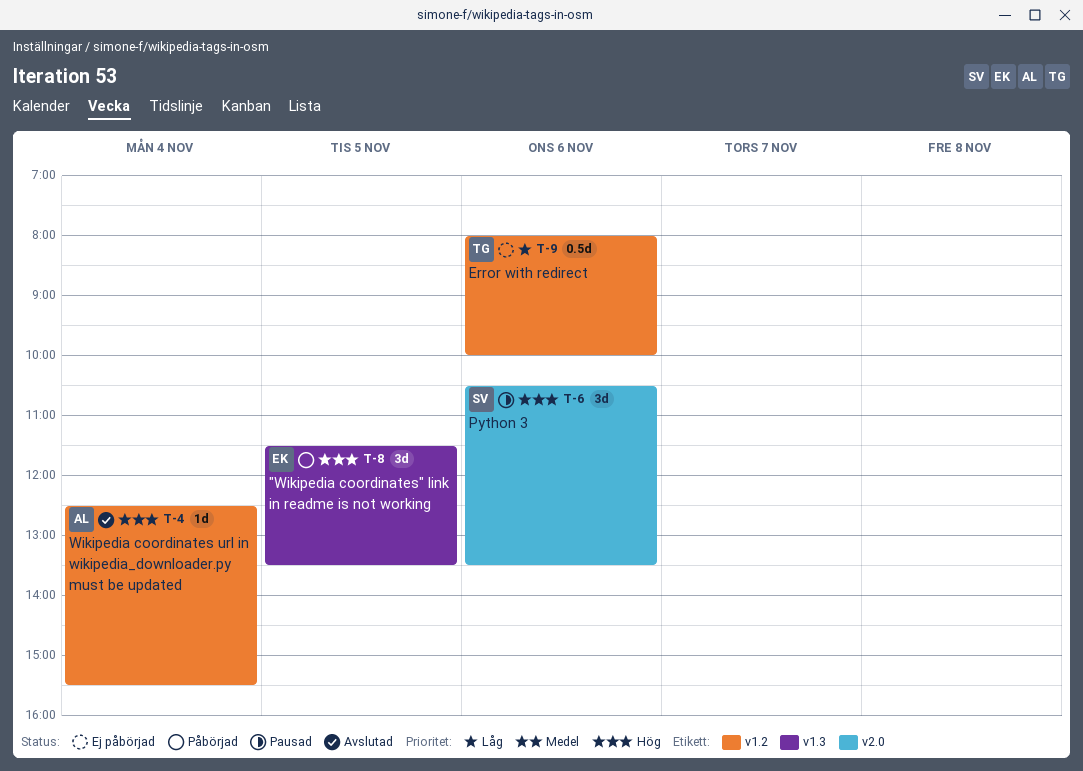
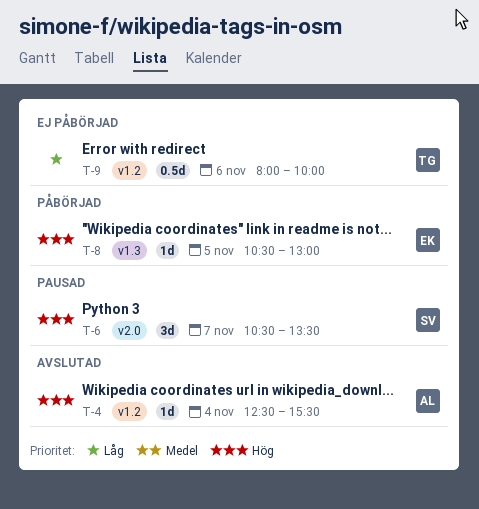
T-6, day: Nov 6 -> Nov 7
T-8, estimate: 3d -> 1d
T-8, begins: 11:30 -> 10:30
T-8, ends: 13:30 -> 13:00

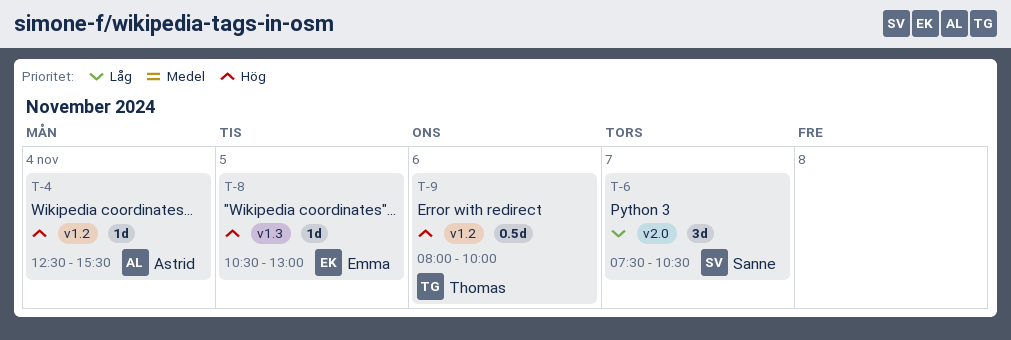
T-6, priority: Hög -> Låg
T-6, begins: 10:30 -> 07:30
T-6, ends: 13:30 -> 10:30
T-9, priority: Låg -> Hög

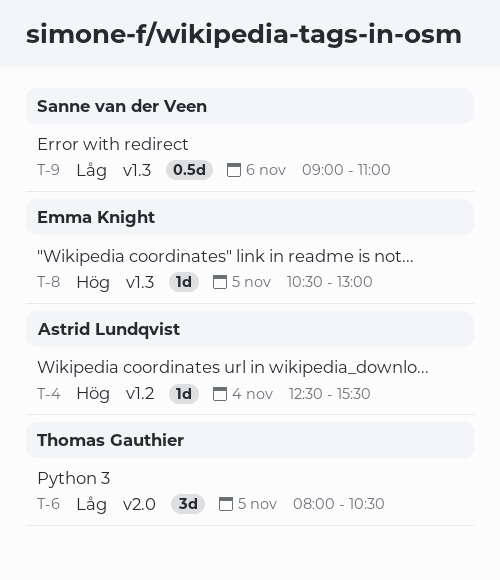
T-6, owner: Sanne van der Veen -> Thomas Gauthier
T-6, day: Nov 7 -> Nov 5
T-6, begins: 07:30 -> 08:00
T-9, owner: Thomas Gauthier -> Sanne van der Veen
T-9, priority: Hög -> Låg
T-9, label: v1.2 -> v1.3
T-9, begins: 08:00 -> 09:00
T-9, ends: 10:00 -> 11:00

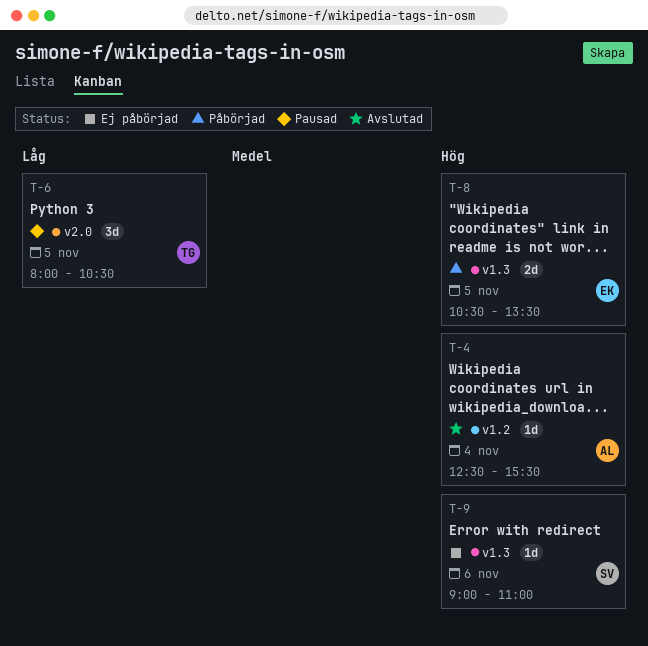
T-8, estimate: 1d -> 2d
T-8, ends: 13:00 -> 13:30
T-9, priority: Låg -> Hög
T-9, estimate: 0.5d -> 1d

